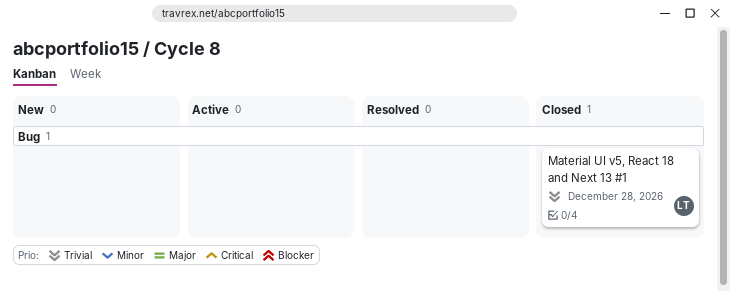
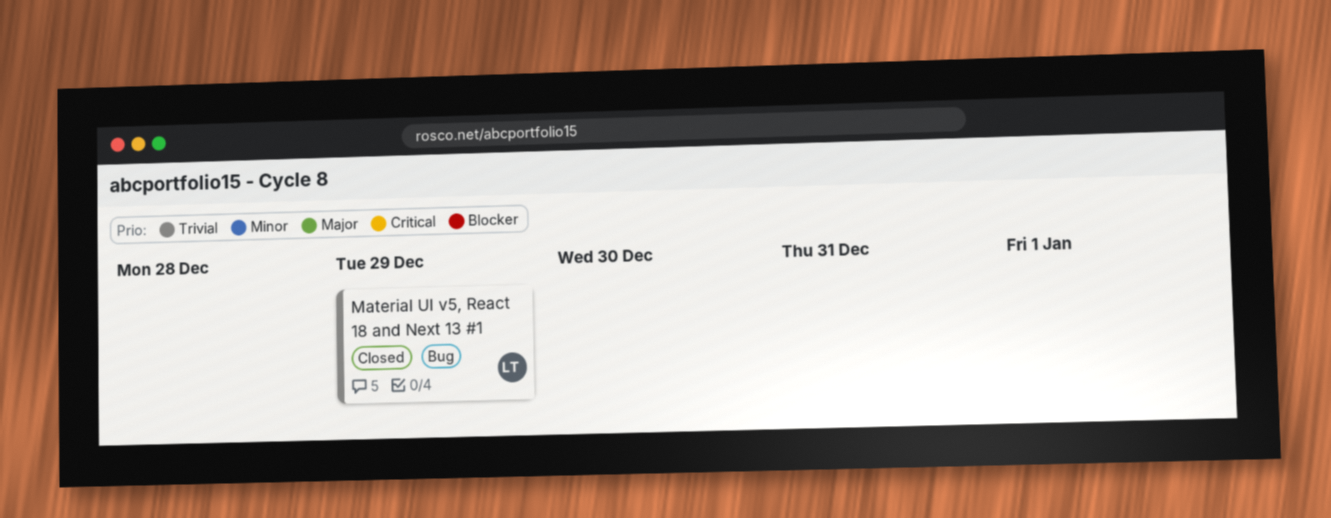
Material UI v5, React 18 and Next 13 #1, due: Dec 28 -> Dec 29

